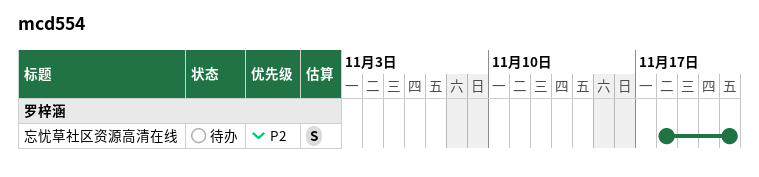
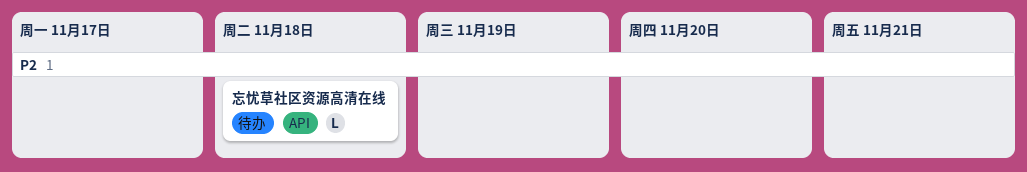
忘忧草社区资源高清在线, estimate: S -> L
忘忧草社区资源高清在线, due: Nov 21 -> Nov 18

